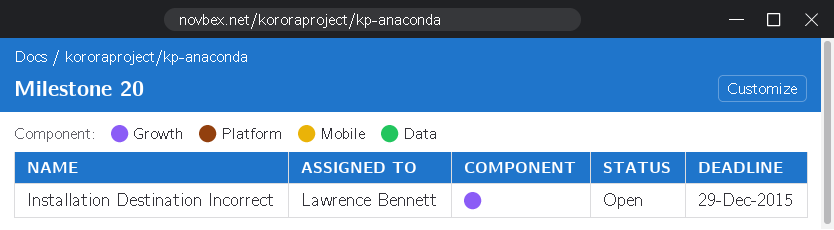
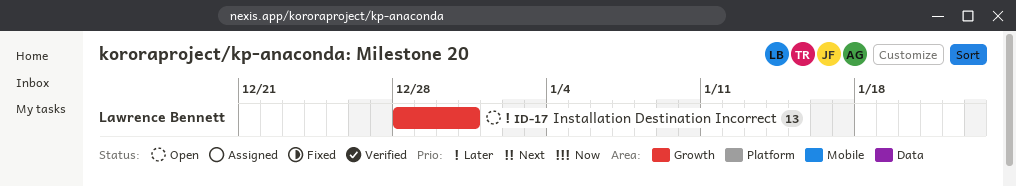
Installation Destination Incorrect, due: Dec 29 -> Dec 31

